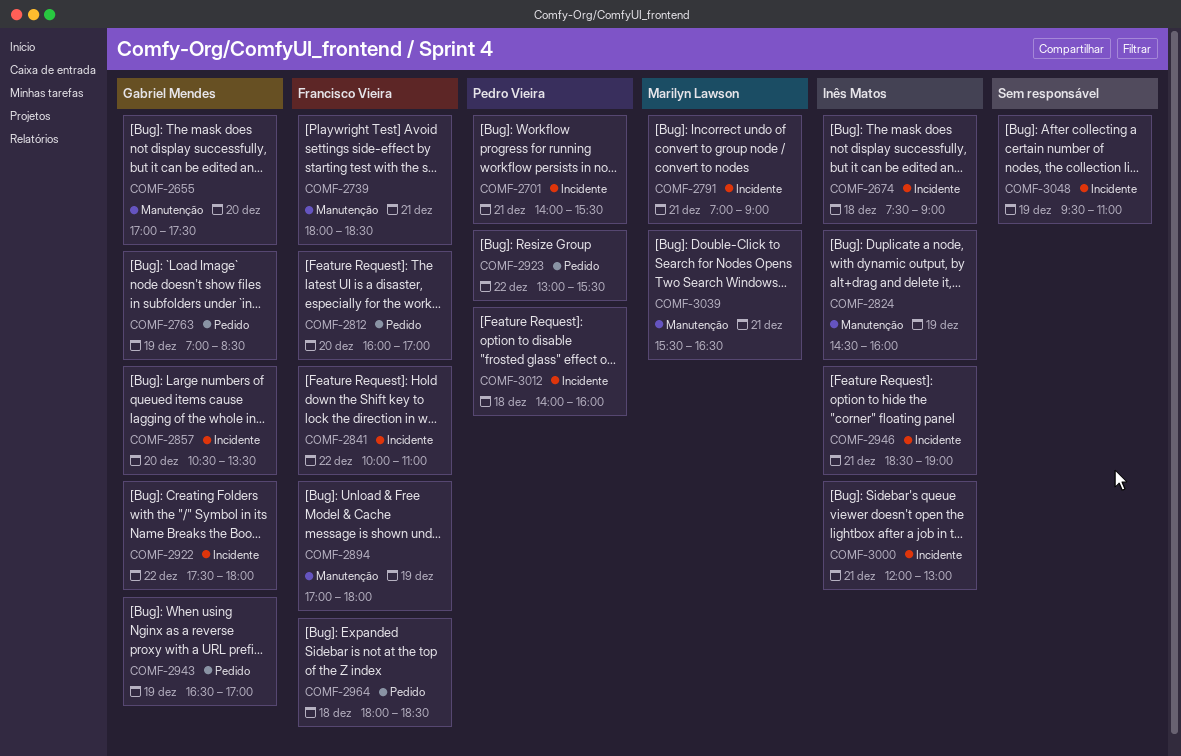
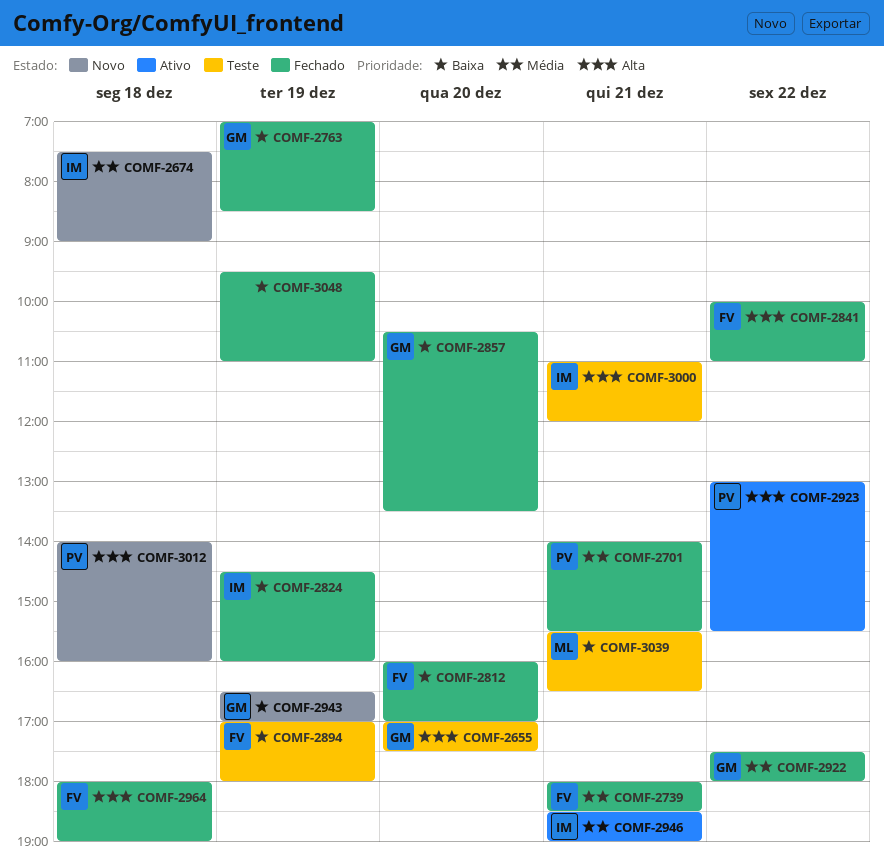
COMF-2791: present -> none
COMF-2964, ends: 18:30 -> 19:00
COMF-3000, begins: 12:00 -> 11:00
COMF-3000, ends: 13:00 -> 12:00

